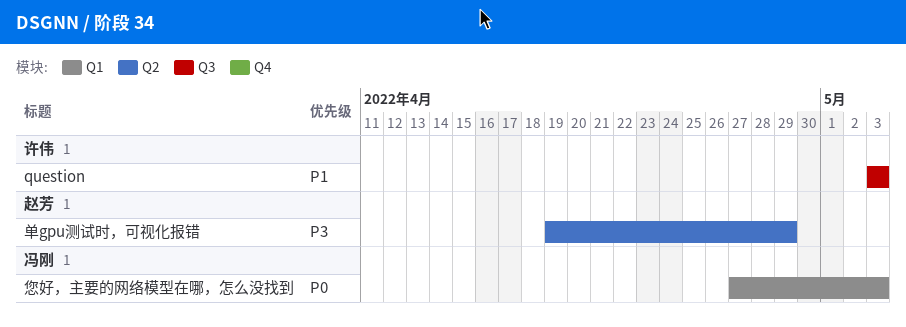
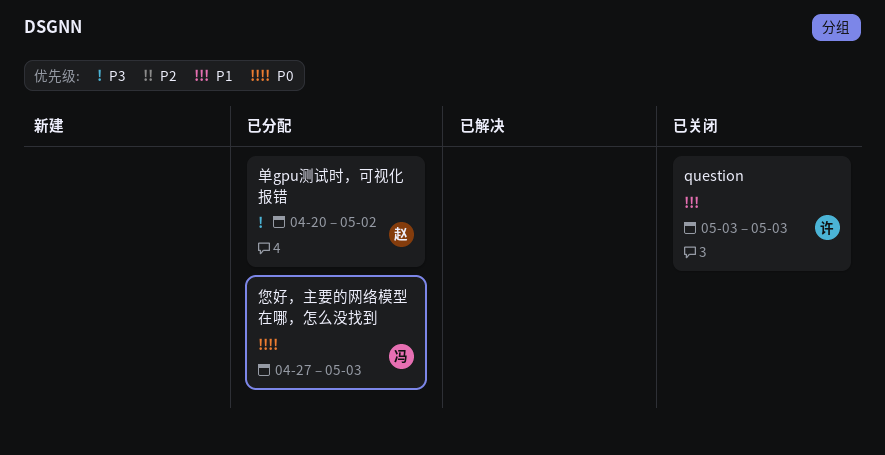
单gpu测试时，可视化报错, start: Apr 19 -> Apr 20
单gpu测试时，可视化报错, due: Apr 29 -> May 2

